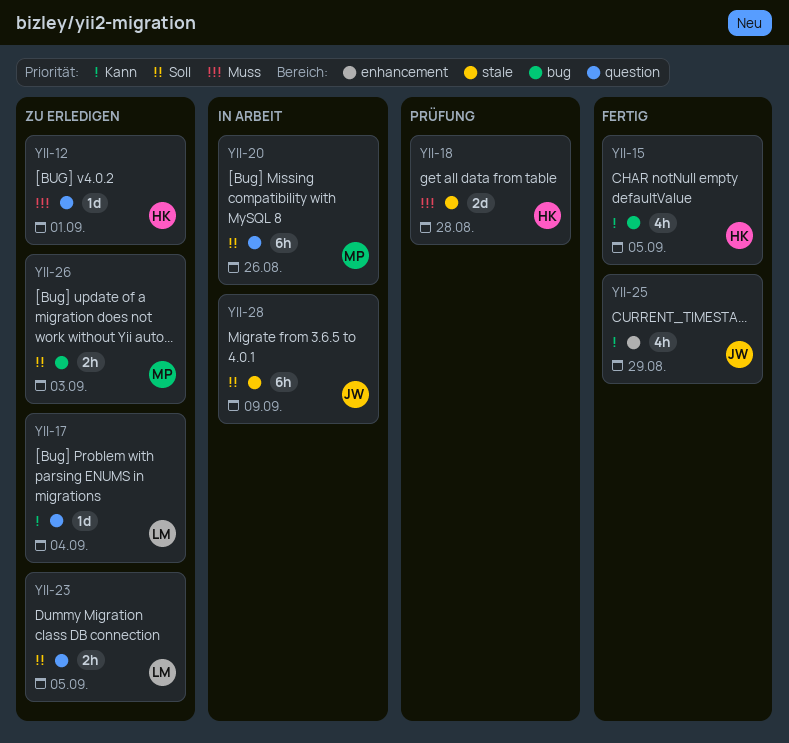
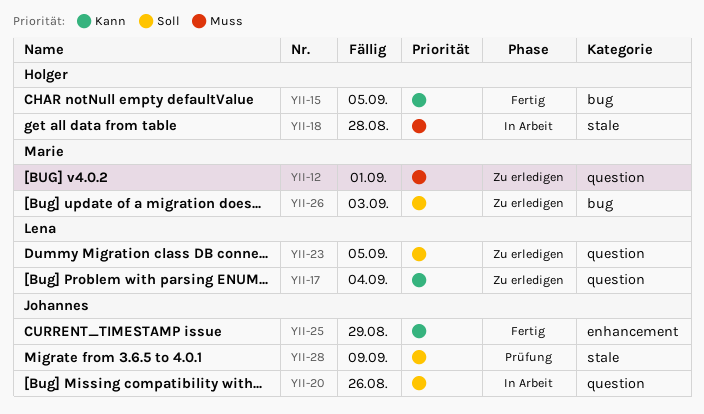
YII-12, owner: Holger -> Marie
YII-18, status: Prüfung -> In Arbeit
YII-20, owner: Marie -> Johannes
YII-28, status: In Arbeit -> Prüfung

